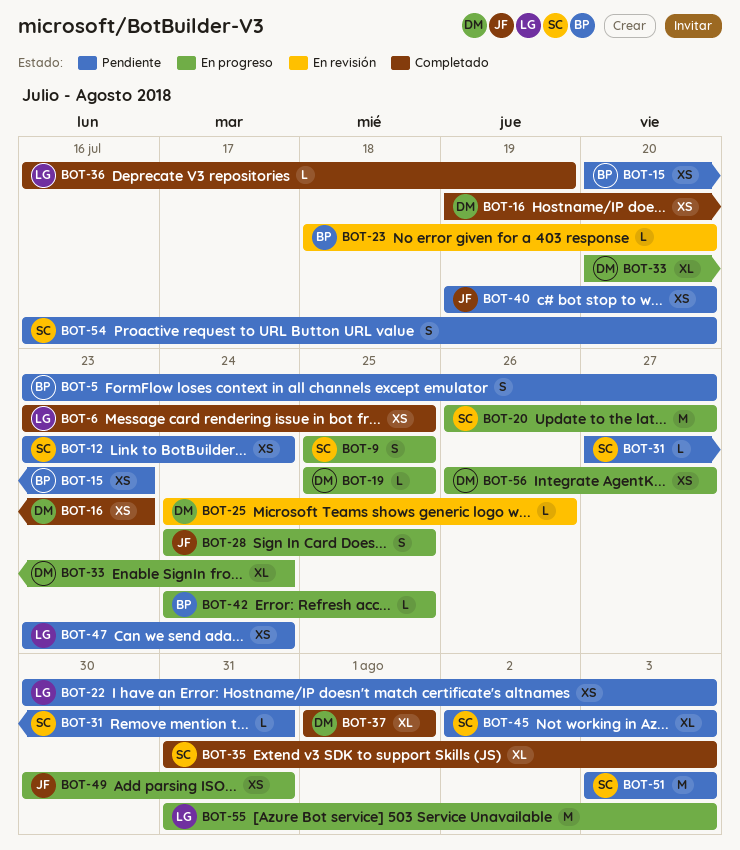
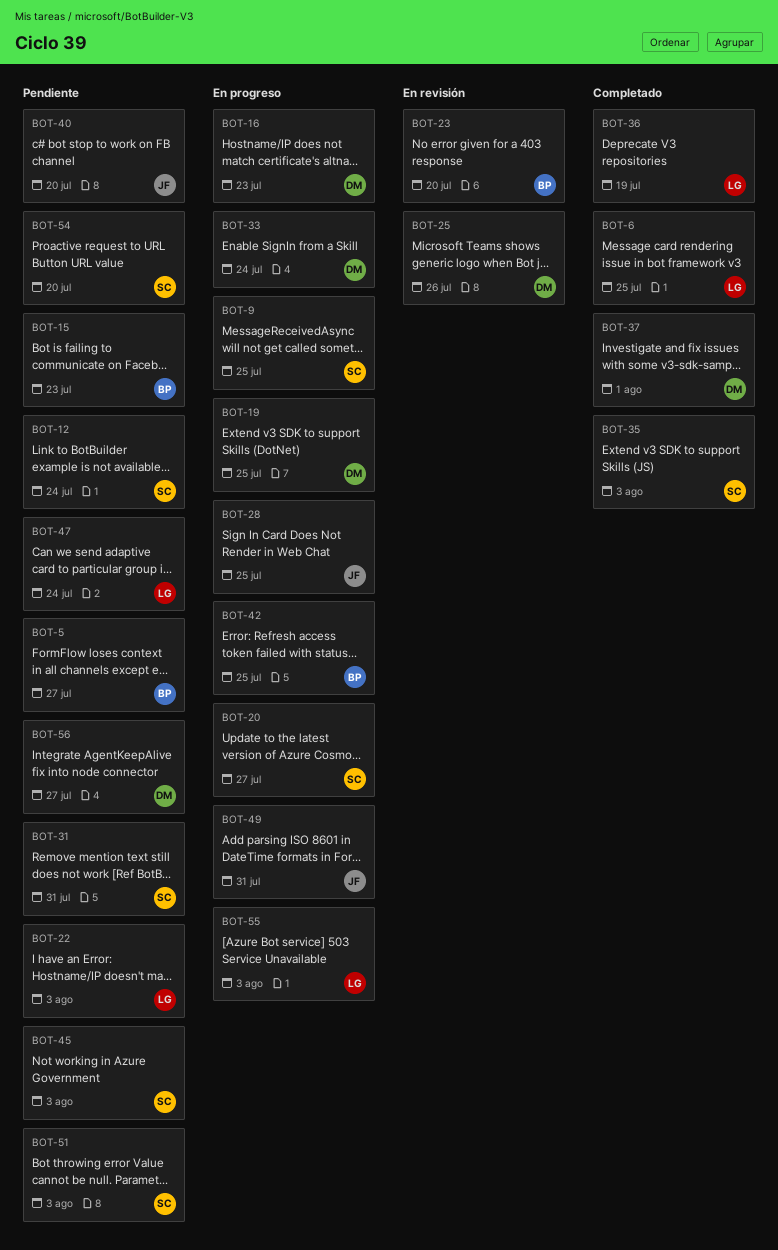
BOT-16, status: Completado -> En progreso
BOT-56, status: En progreso -> Pendiente

